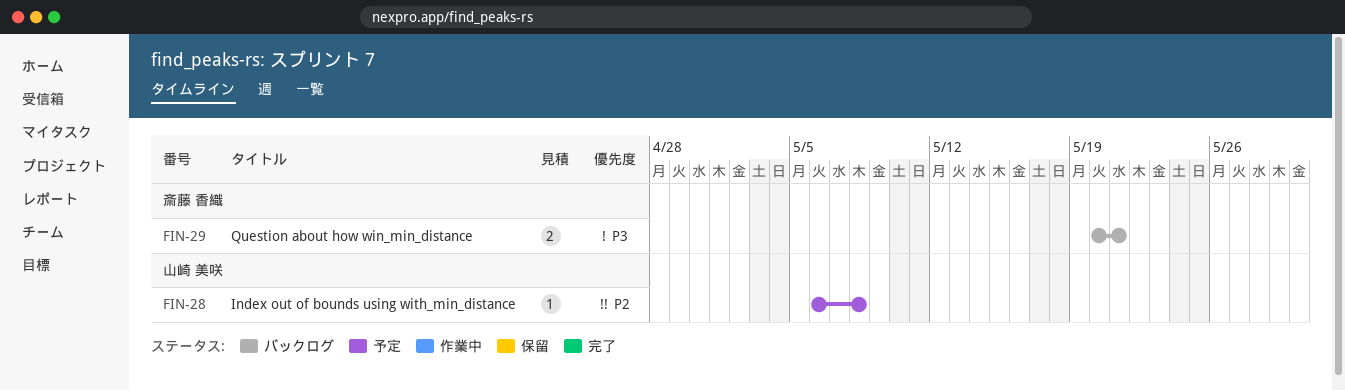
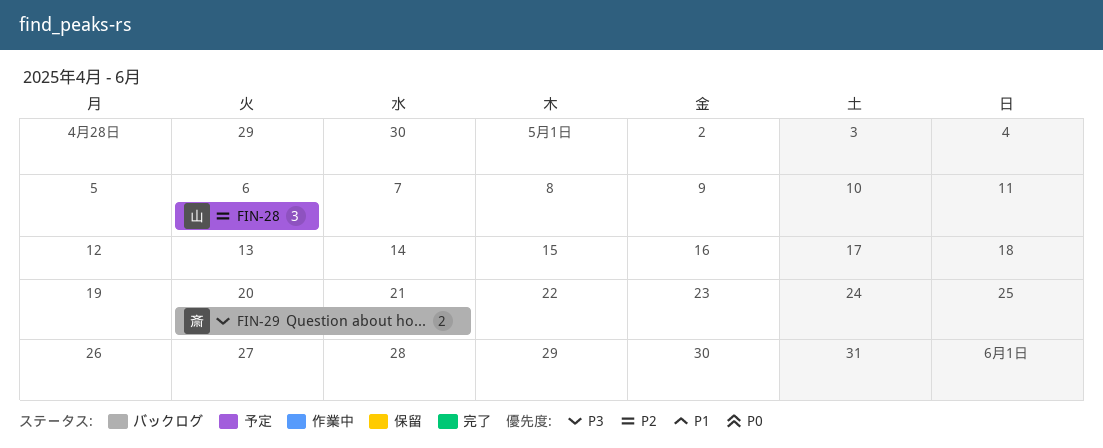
FIN-28, estimate: 1 -> 3
FIN-28, due: May 8 -> May 6

